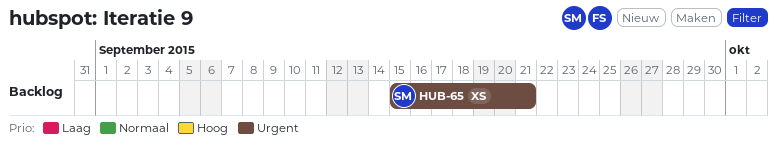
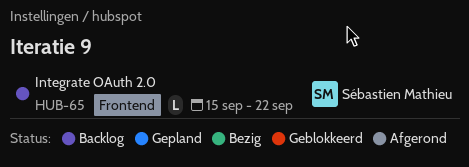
HUB-65, estimate: XS -> L
HUB-65, due: Sep 21 -> Sep 22

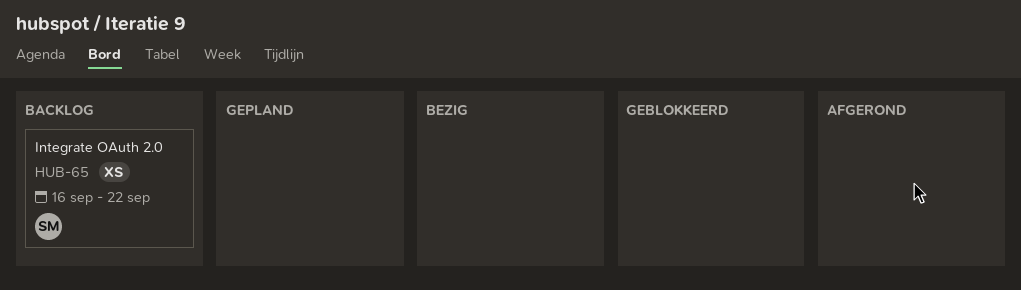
HUB-65, estimate: L -> XS
HUB-65, start: Sep 15 -> Sep 16

